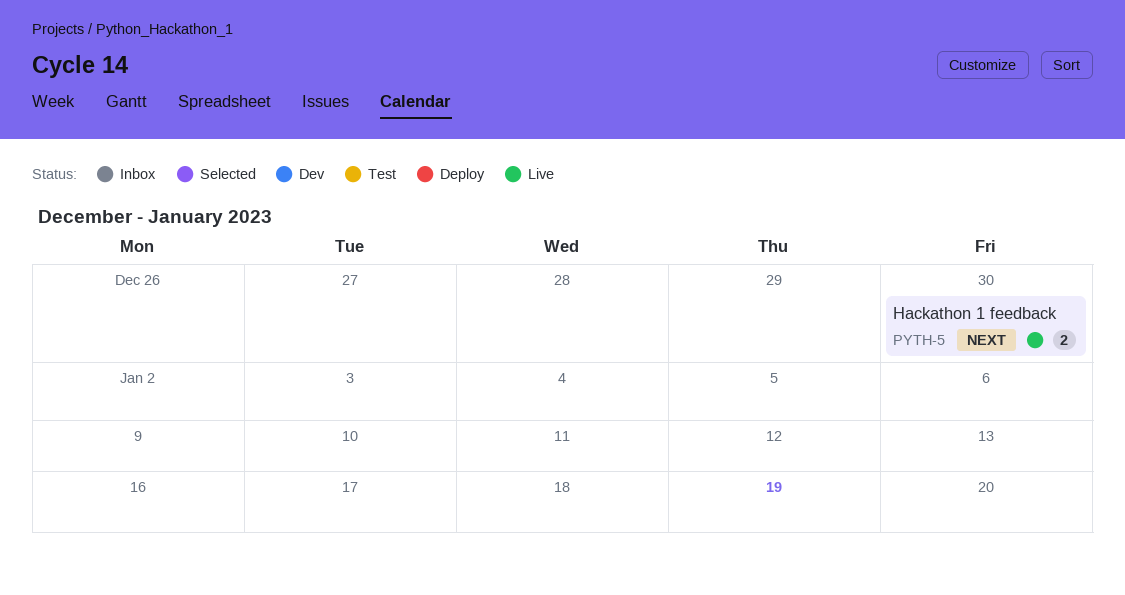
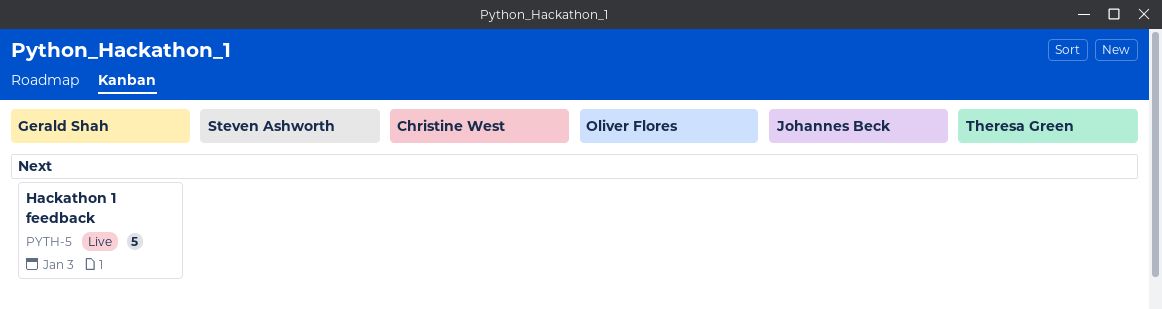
PYTH-5, estimate: 2 -> 5
PYTH-5, due: Dec 30 -> Jan 3

